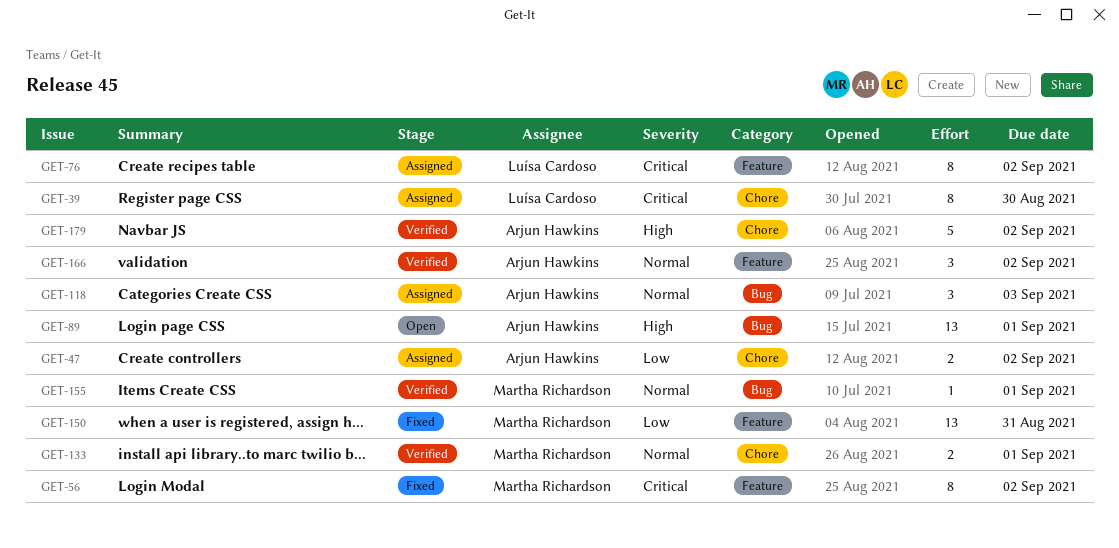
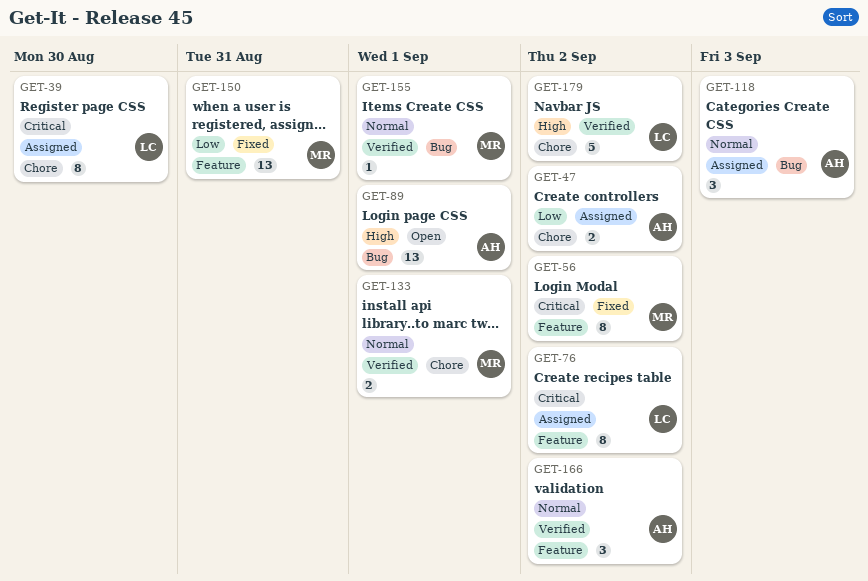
GET-179, owner: Arjun Hawkins -> Luísa Cardoso

